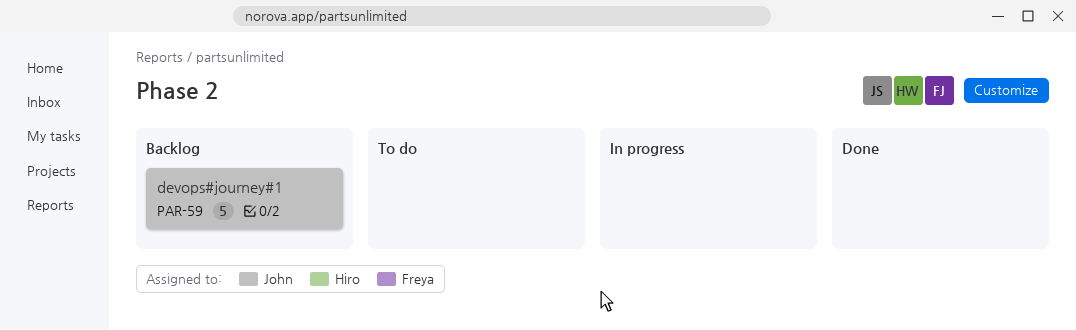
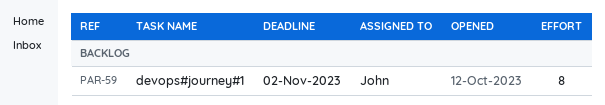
PAR-59, estimate: 5 -> 8

